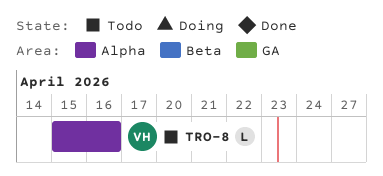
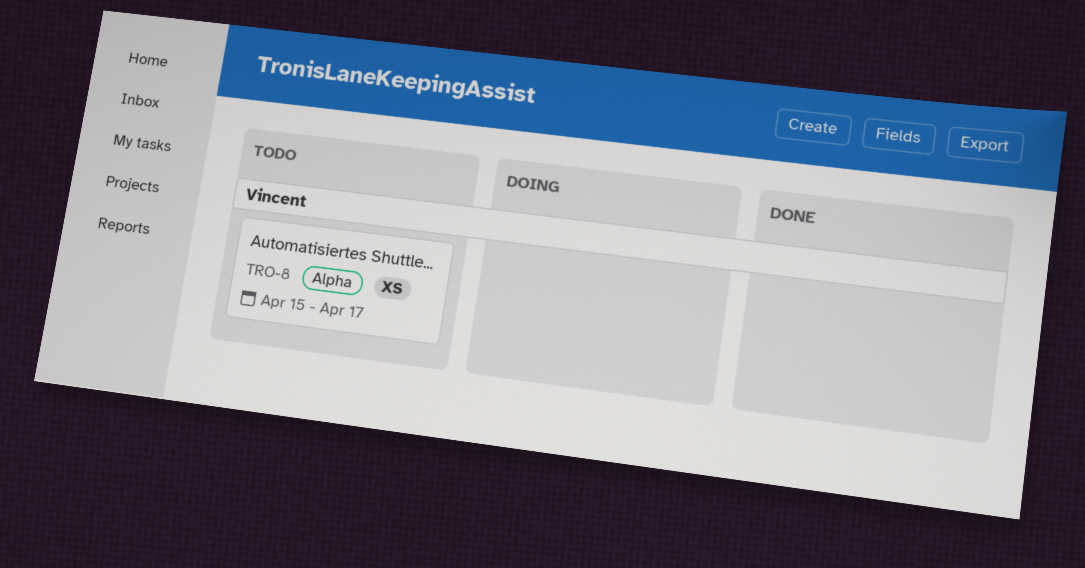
TRO-8, estimate: L -> XS
TRO-8, due: Apr 16 -> Apr 17

